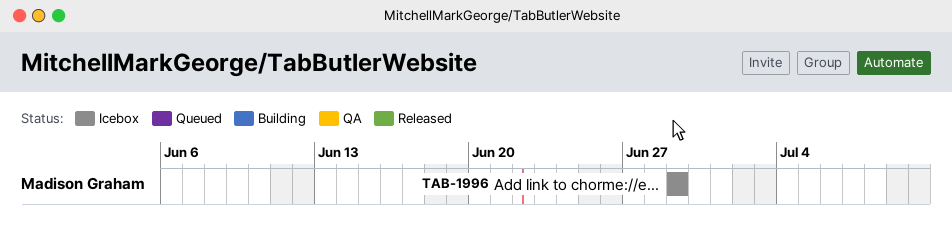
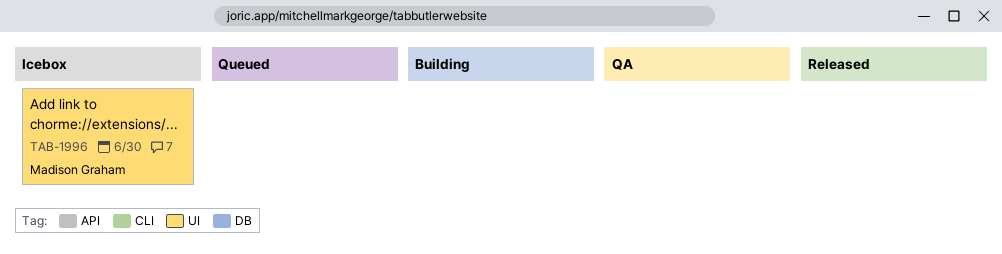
TAB-1996, due: Jun 29 -> Jun 30

